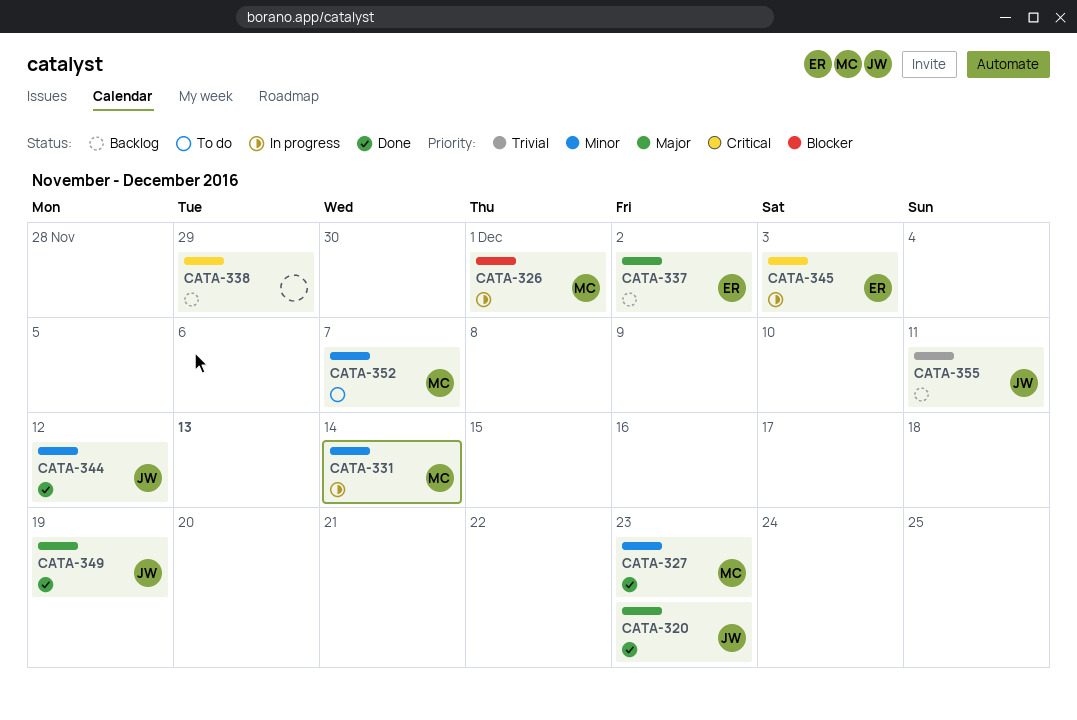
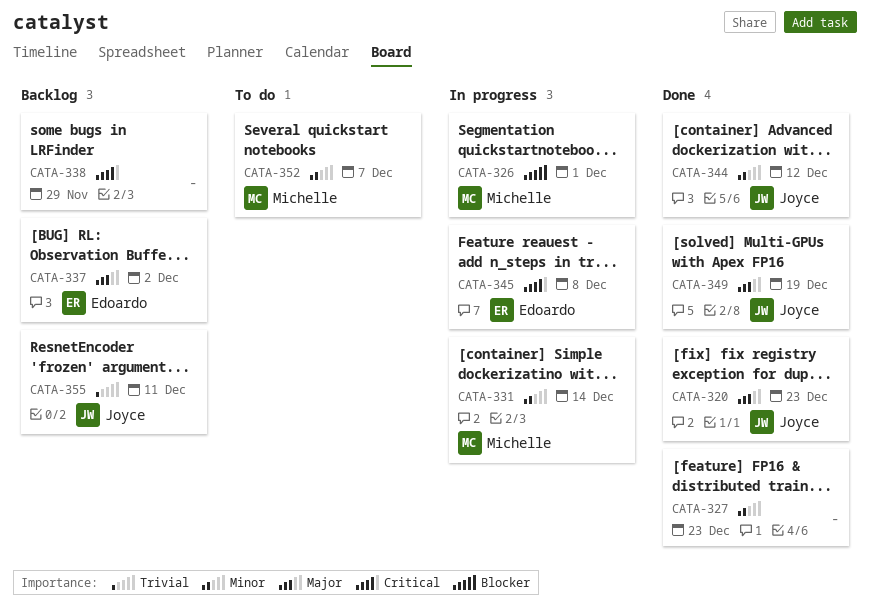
CATA-327, owner: Michelle -> none
CATA-345, due: Dec 3 -> Dec 8

